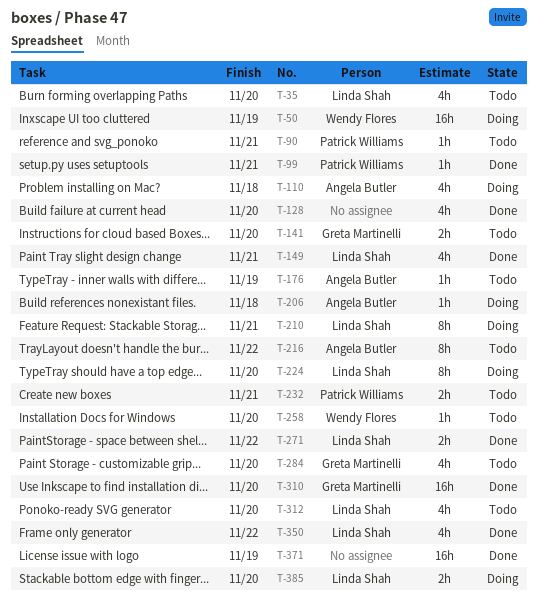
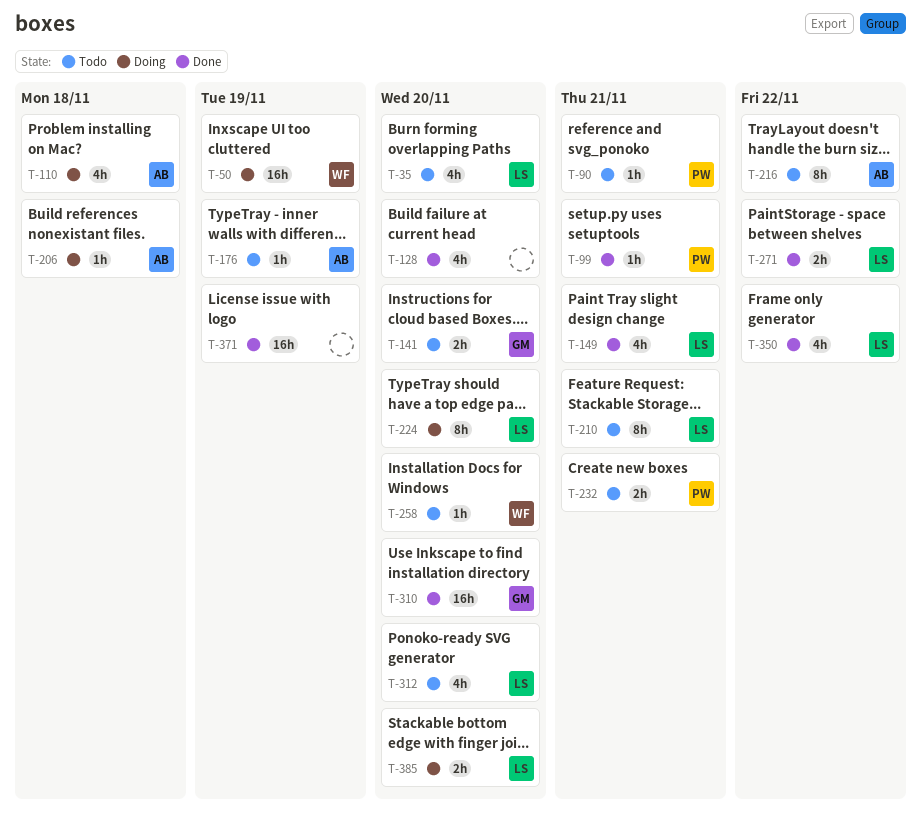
T-210, status: Doing -> Todo
T-284: present -> none

